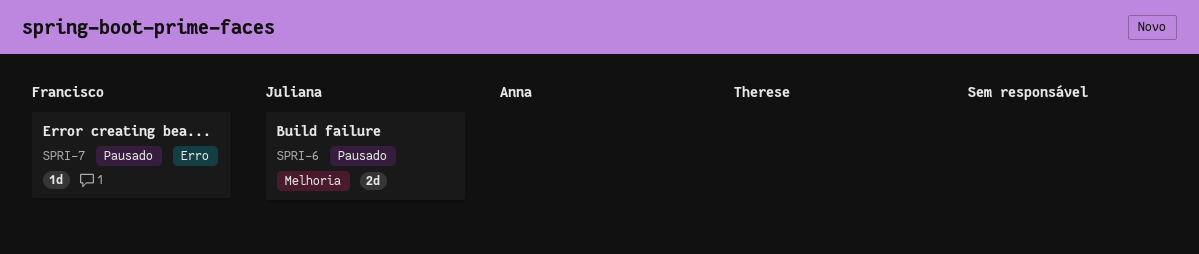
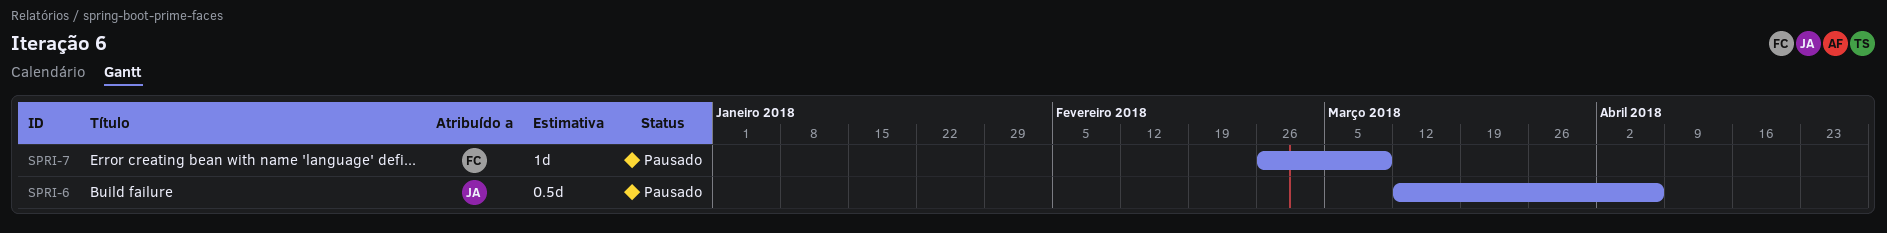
SPRI-6, estimate: 2d -> 0.5d

